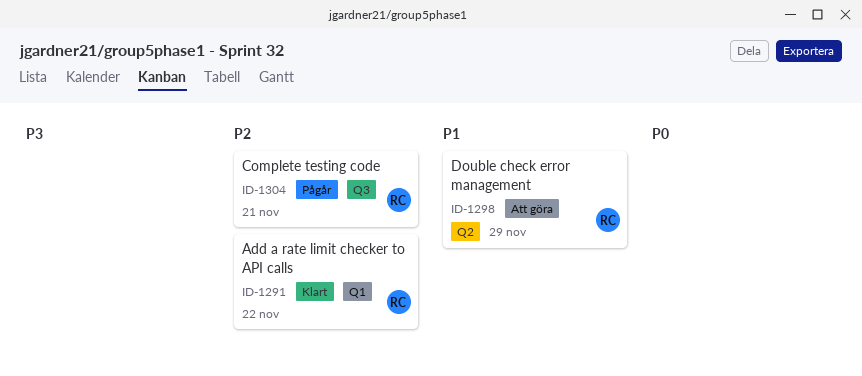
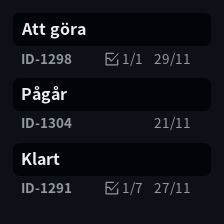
ID-1291, due: Nov 22 -> Nov 27

